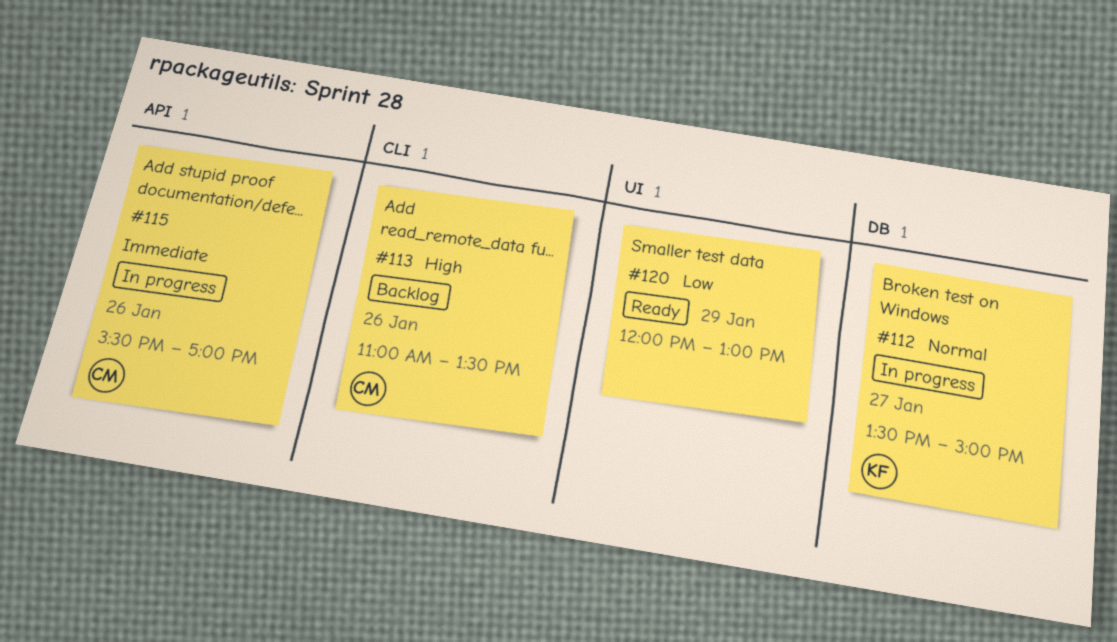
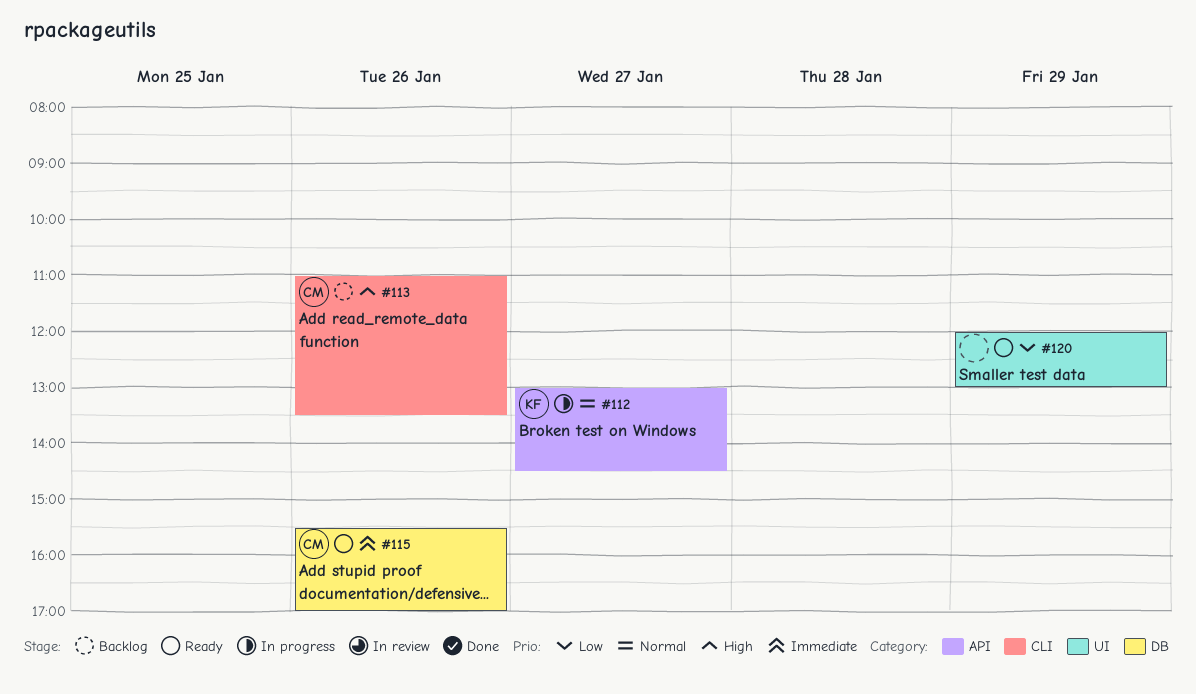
#112, label: DB -> API
#112, begins: 13:30 -> 13:00
#112, ends: 15:00 -> 14:30
#115, status: In progress -> Ready
#115, label: API -> DB

